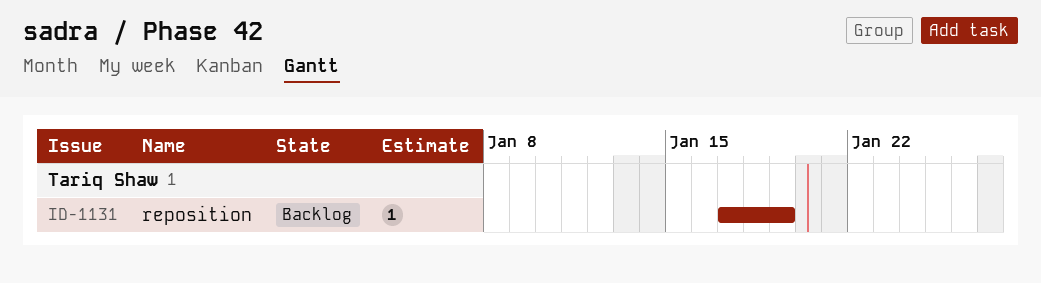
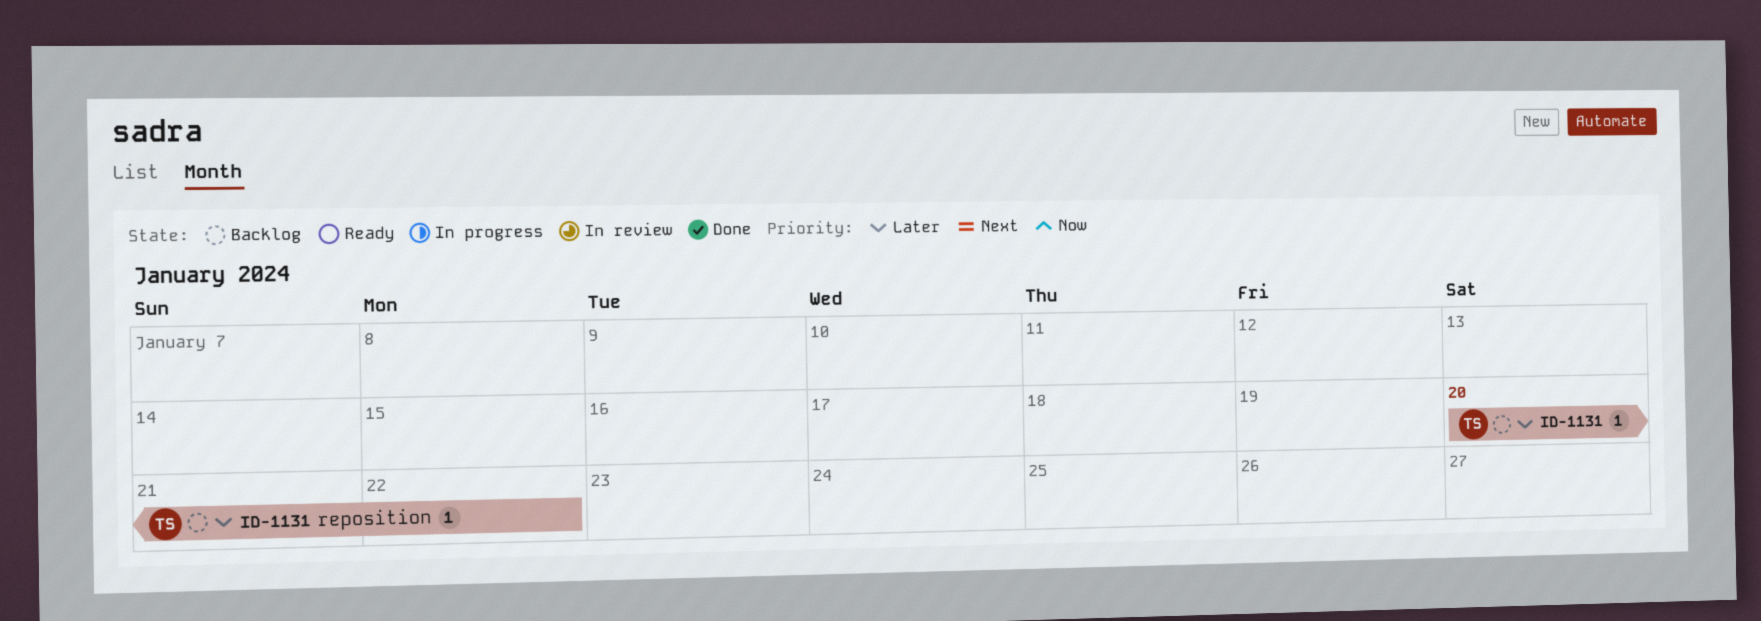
ID-1131, start: Jan 17 -> Jan 20
ID-1131, due: Jan 19 -> Jan 22

